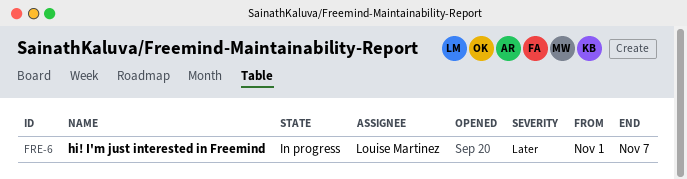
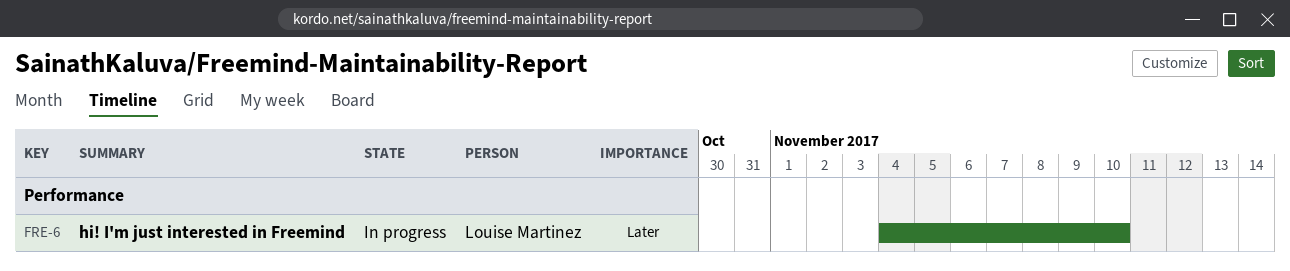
FRE-6, start: Nov 1 -> Nov 4
FRE-6, due: Nov 7 -> Nov 10

